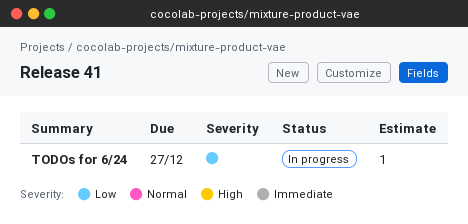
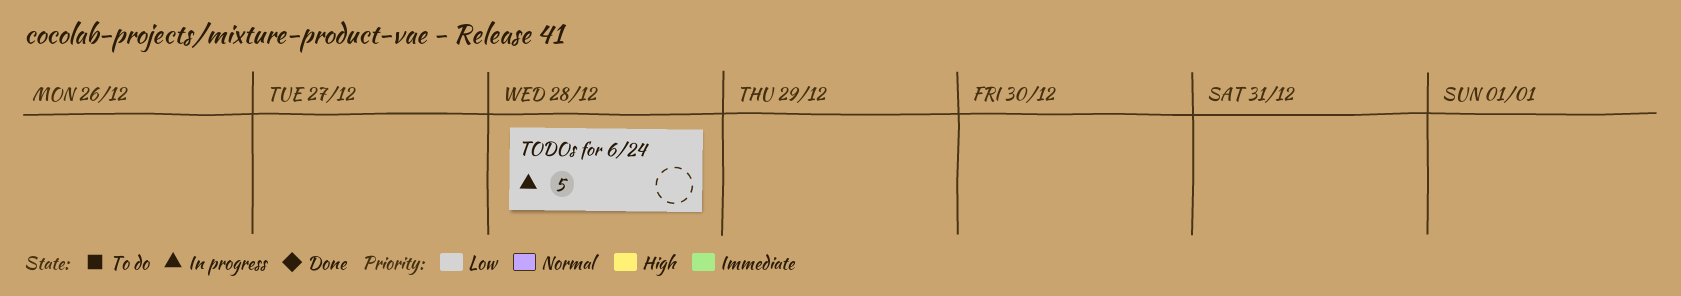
TODOs for 6/24, estimate: 1 -> 5
TODOs for 6/24, due: Dec 27 -> Dec 28

